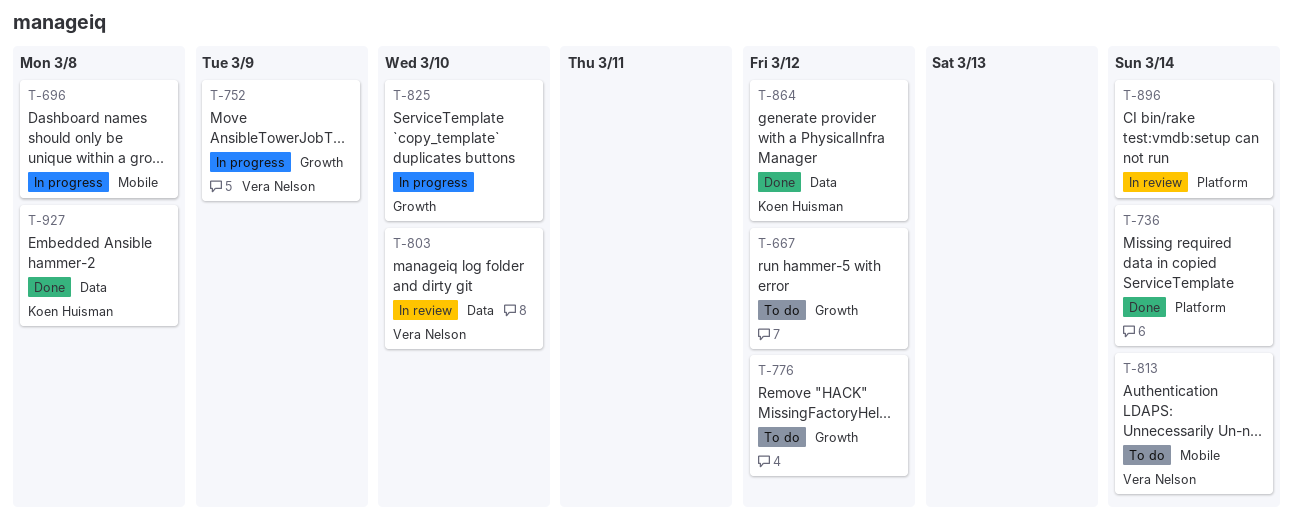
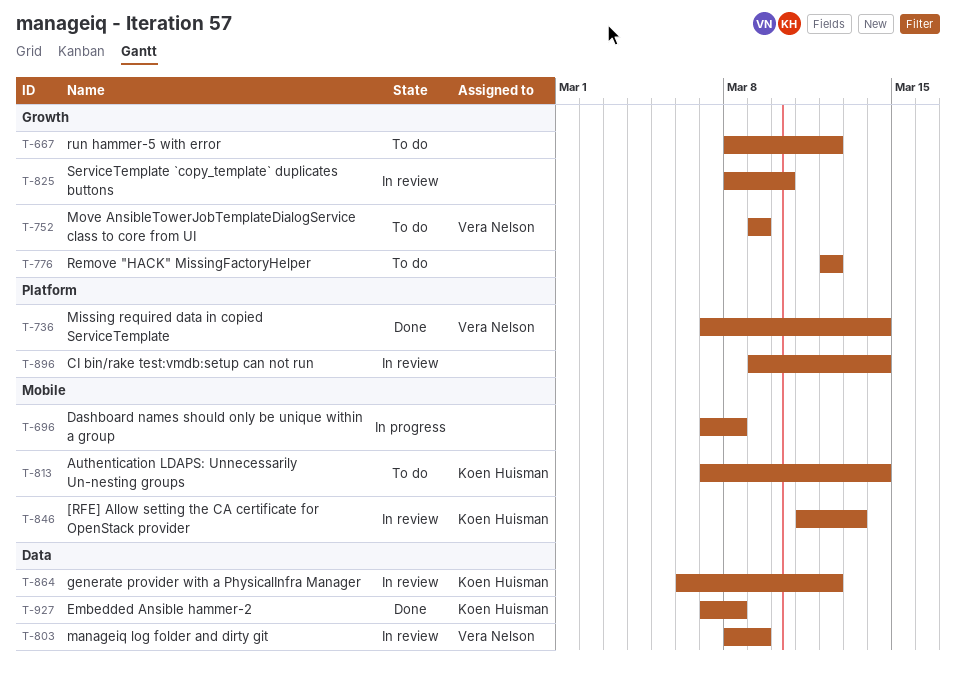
T-736, owner: none -> Vera Nelson
T-752, status: In progress -> To do
T-803, due: Mar 10 -> Mar 9
T-813, owner: Vera Nelson -> Koen Huisman
T-825, status: In progress -> In review
T-846: none -> present
T-864, status: Done -> In review

